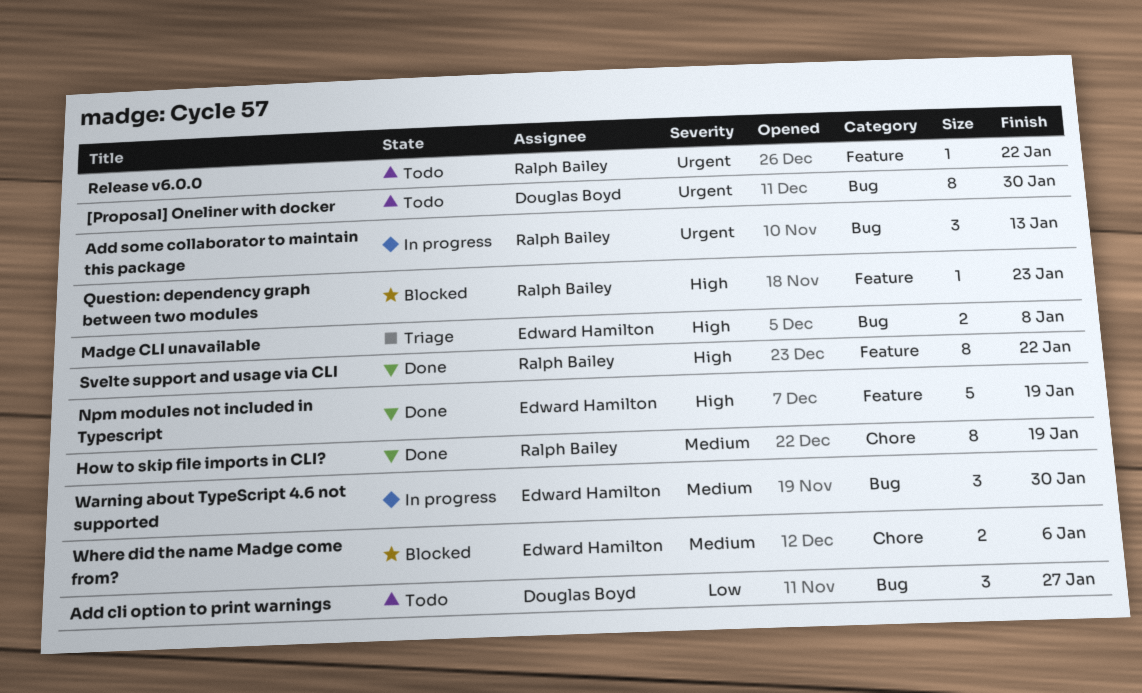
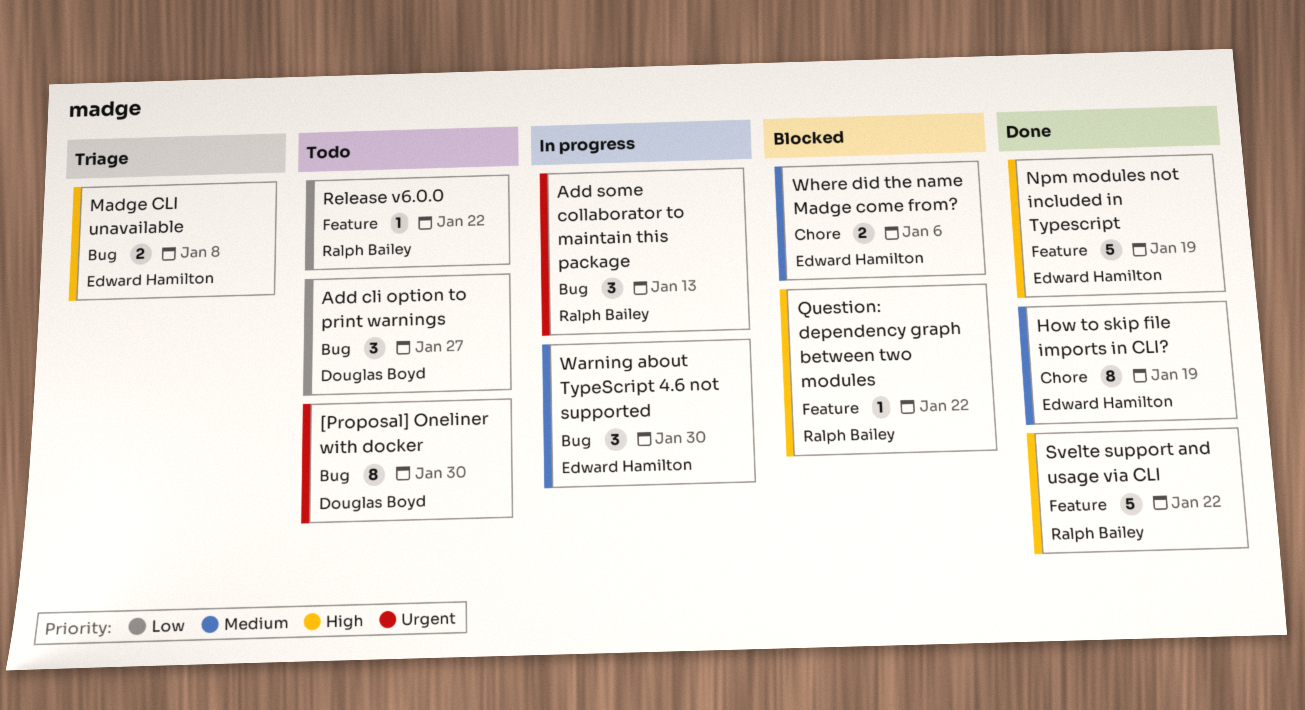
How to skip file imports in CLI?, owner: Ralph Bailey -> Edward Hamilton
Question: dependency graph between two modules, due: Jan 23 -> Jan 22
Release v6.0.0, priority: Urgent -> Low
Svelte support and usage via CLI, estimate: 8 -> 5

